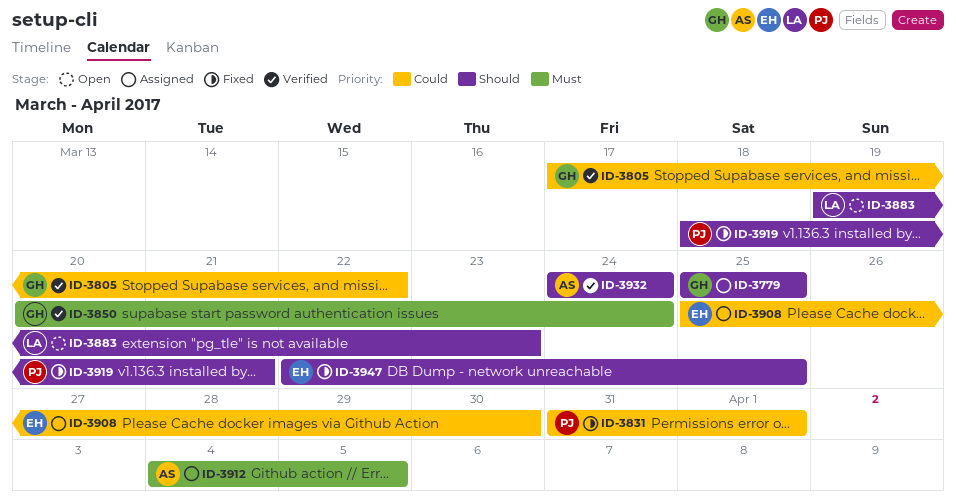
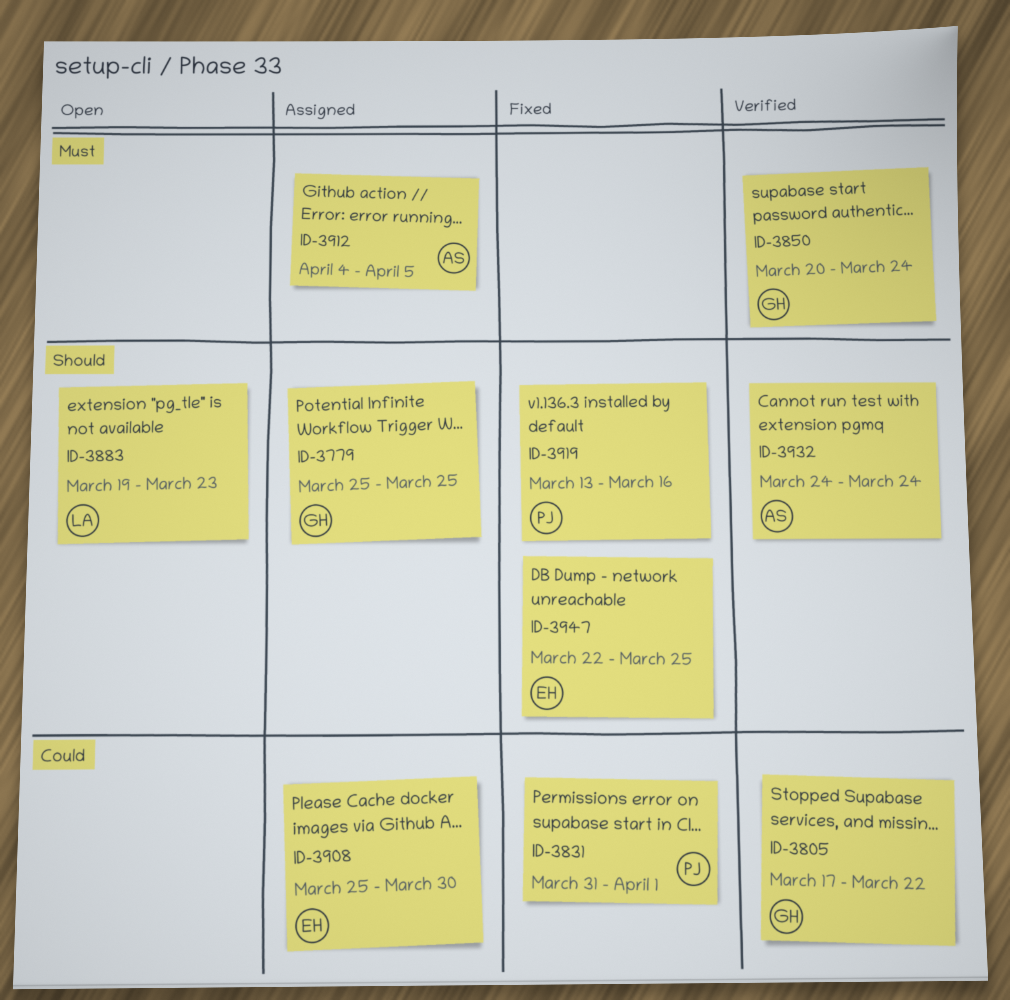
ID-3919, start: Mar 18 -> Mar 13
ID-3919, due: Mar 21 -> Mar 16

